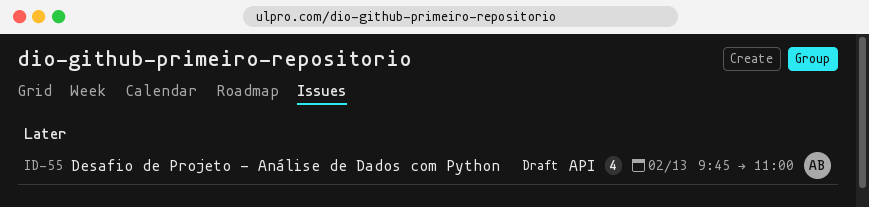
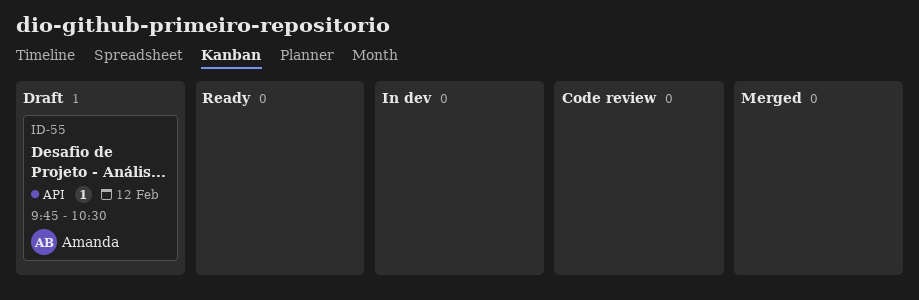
ID-55, estimate: 4 -> 1
ID-55, day: Feb 13 -> Feb 12
ID-55, ends: 11:00 -> 10:30

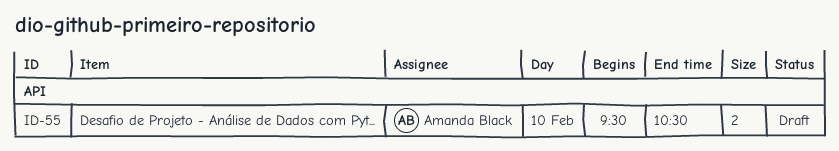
ID-55, estimate: 1 -> 2
ID-55, day: Feb 12 -> Feb 10
ID-55, begins: 09:45 -> 09:30

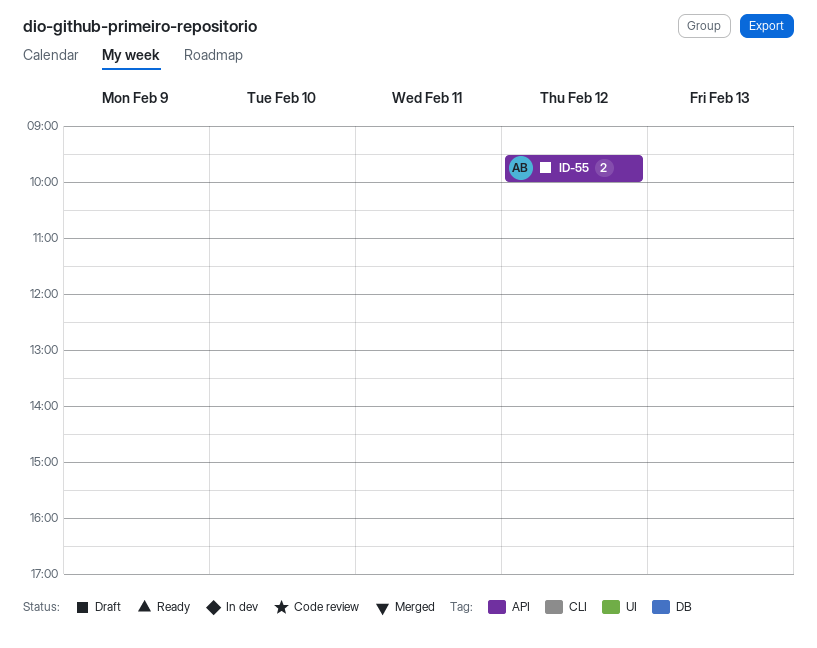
ID-55, day: Feb 10 -> Feb 12
ID-55, ends: 10:30 -> 10:00

